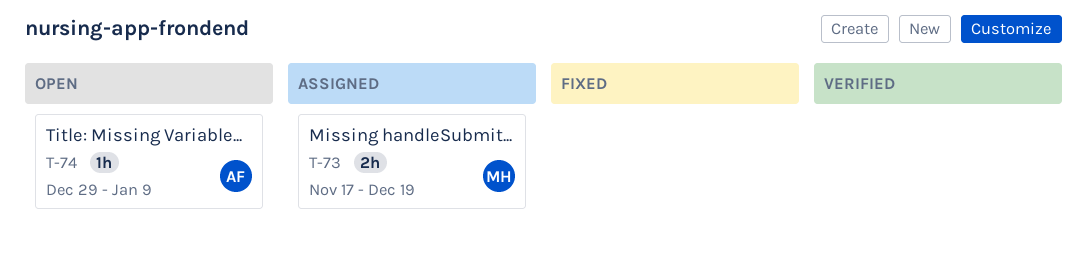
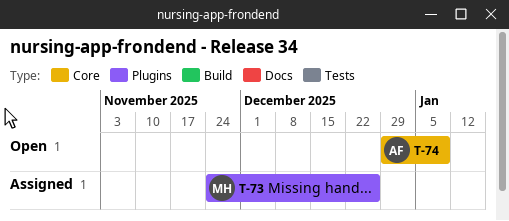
T-73, start: Nov 17 -> Nov 24
T-73, due: Dec 19 -> Dec 26

